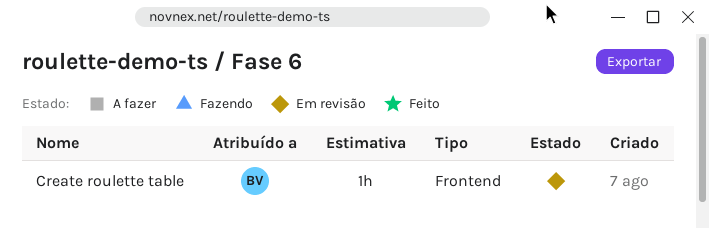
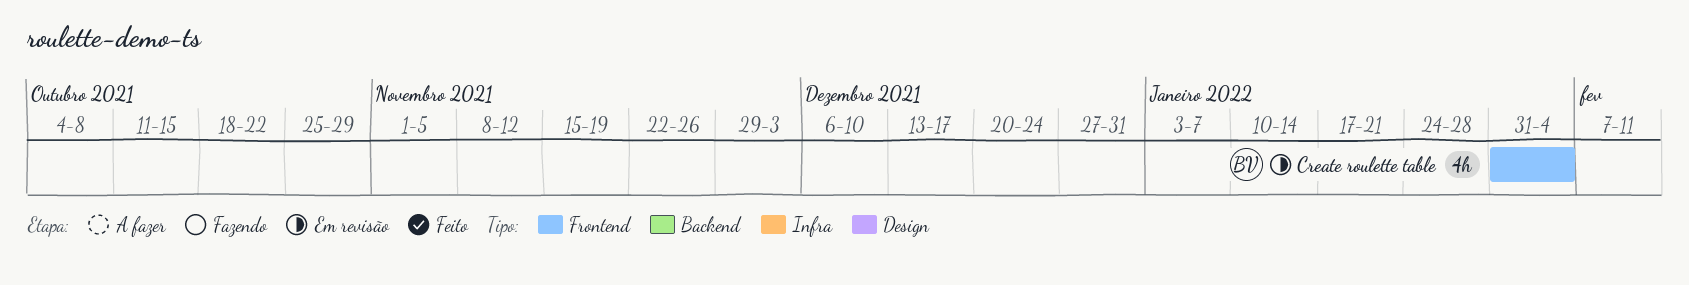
Create roulette table, estimate: 1h -> 4h

